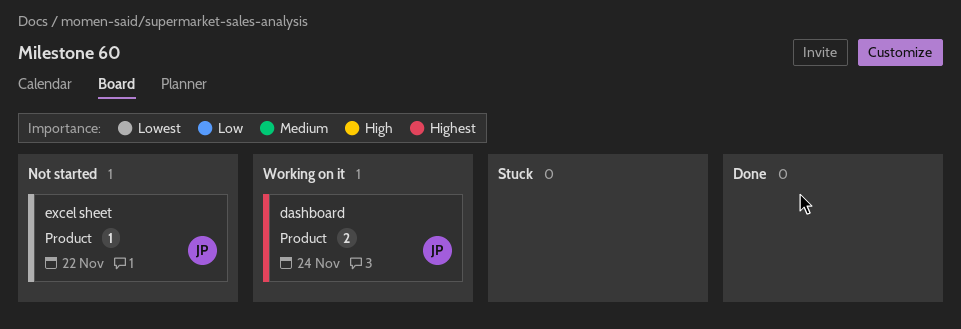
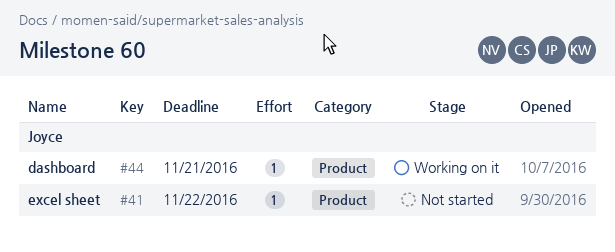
dashboard, estimate: 2 -> 1
dashboard, due: Nov 24 -> Nov 21

